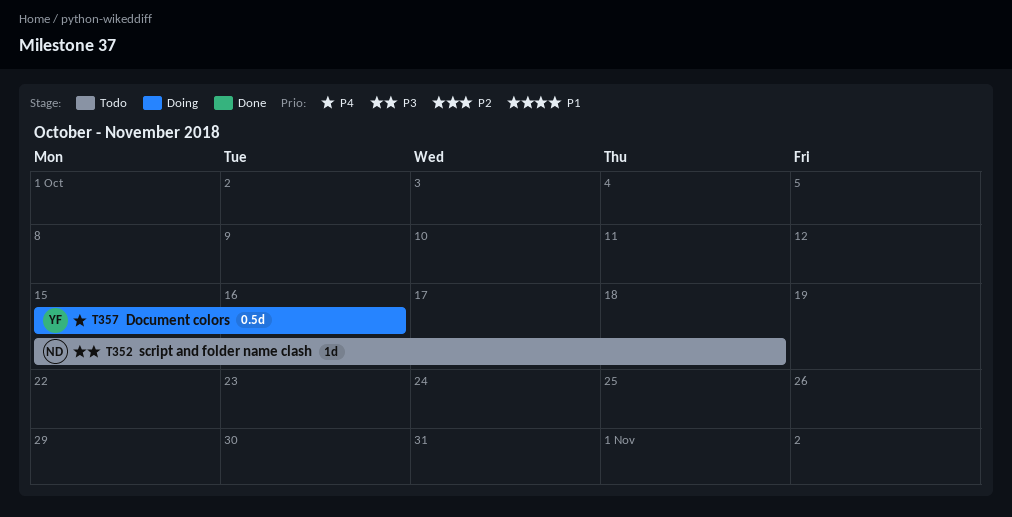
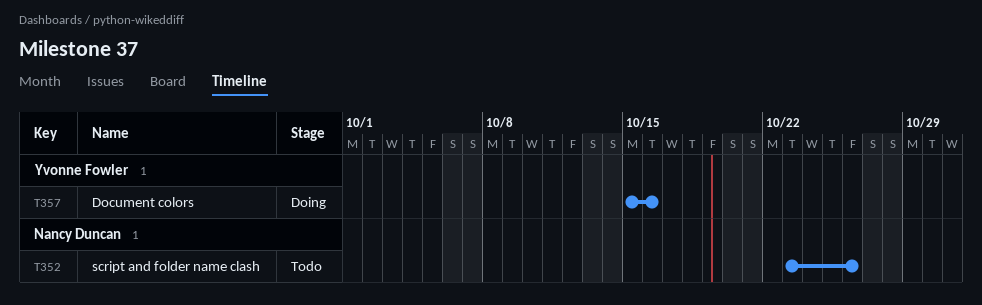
T352, start: Oct 15 -> Oct 23
T352, due: Oct 18 -> Oct 26

